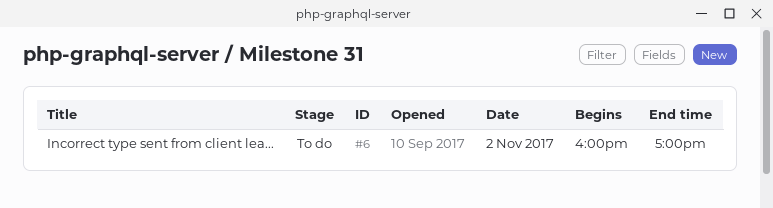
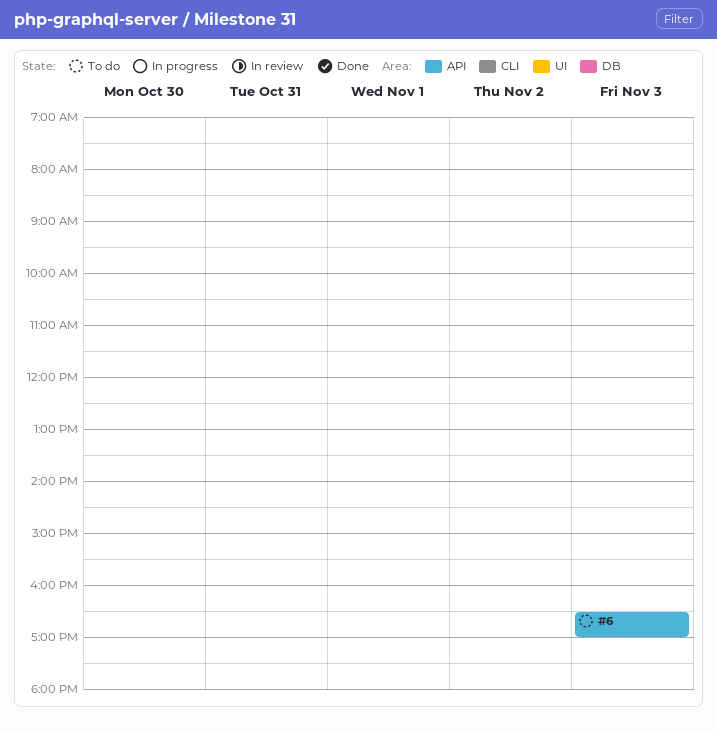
#6, day: Nov 2 -> Nov 3
#6, begins: 16:00 -> 16:30

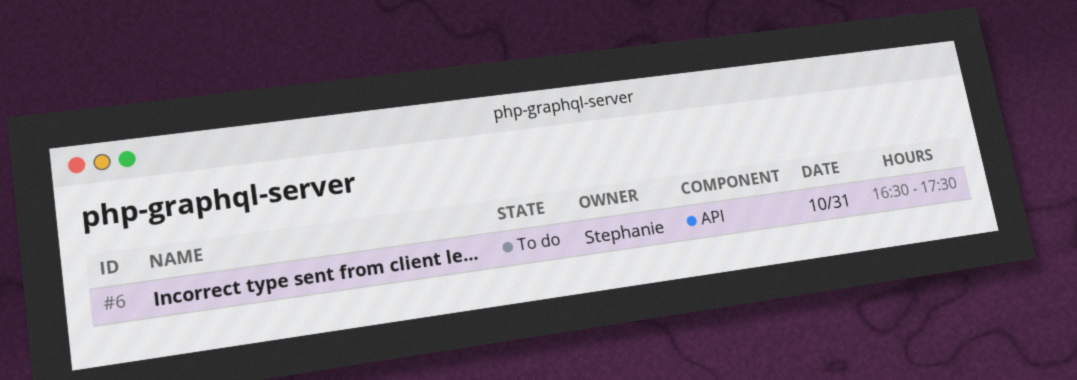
#6, day: Nov 3 -> Oct 31
#6, ends: 17:00 -> 17:30

